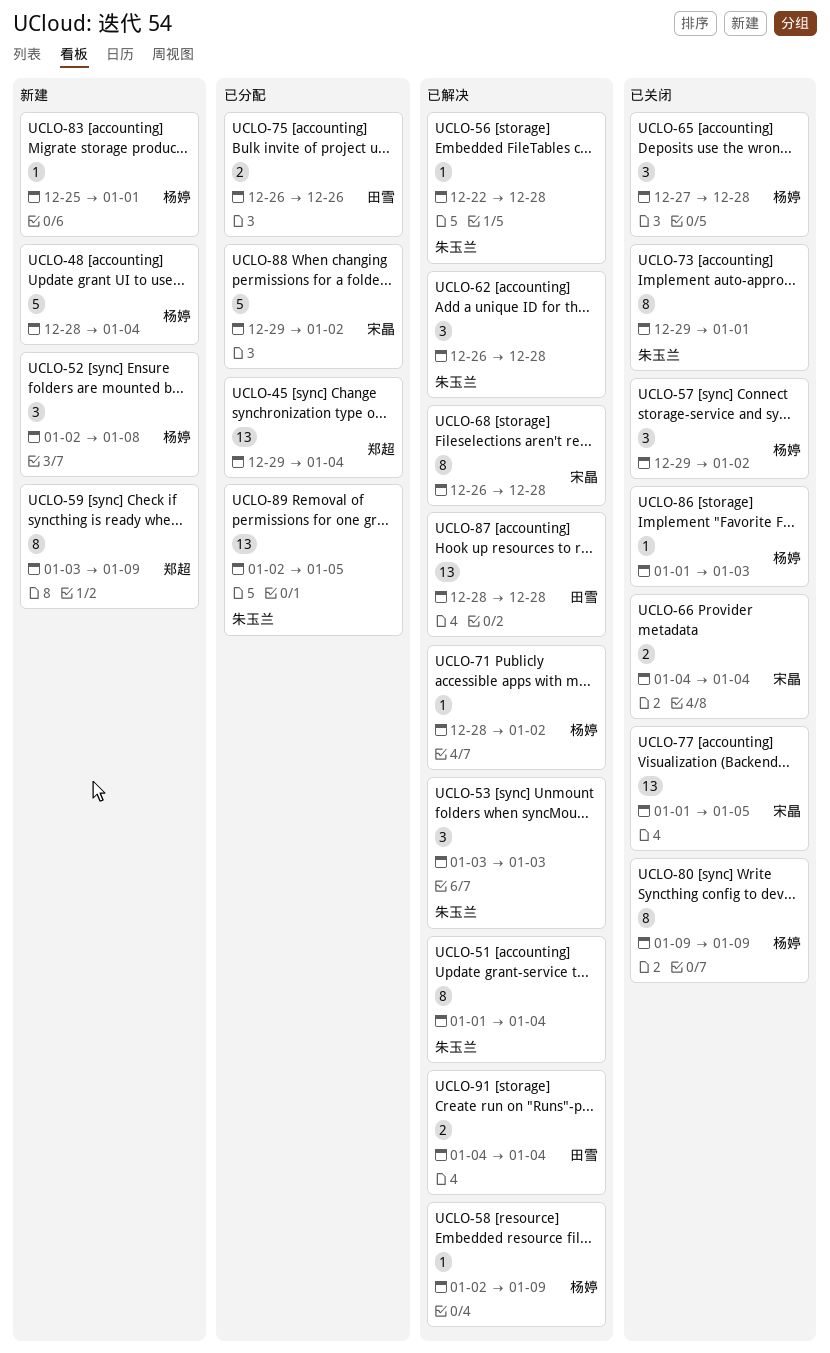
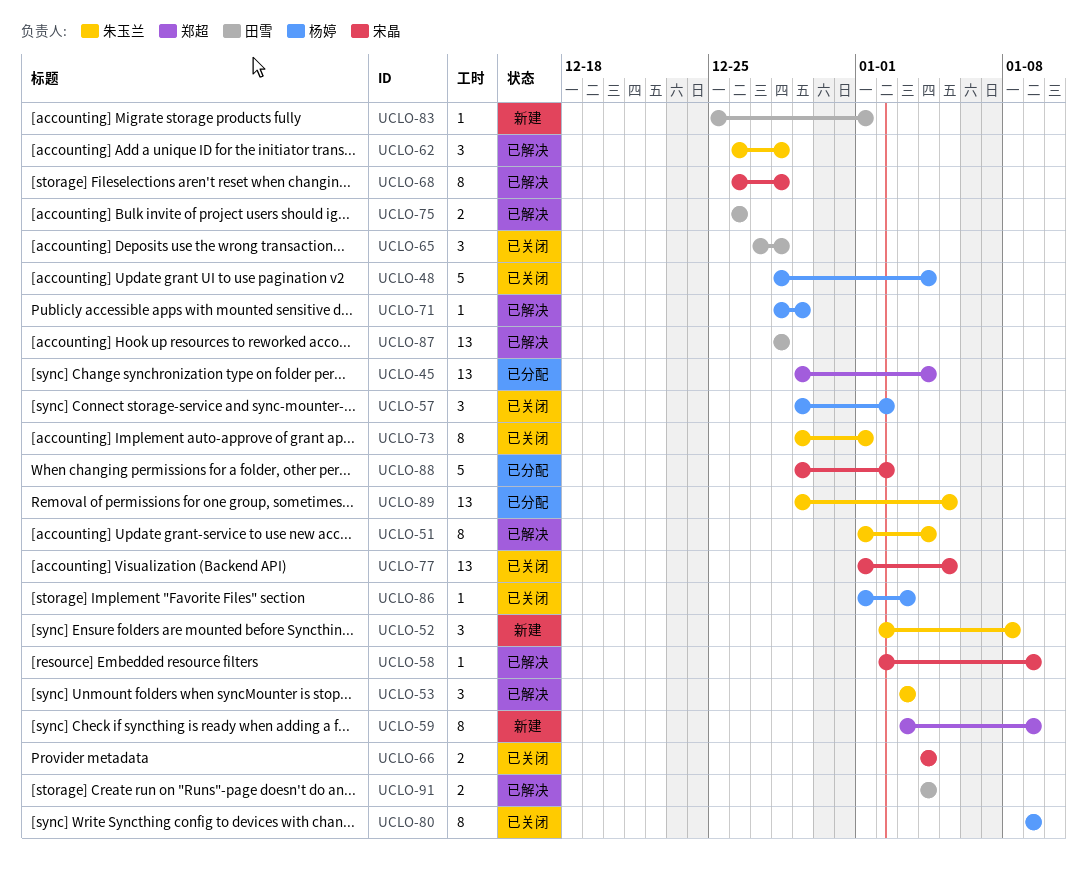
UCLO-48, status: 新建 -> 已关闭
UCLO-52, owner: 杨婷 -> 朱玉兰
UCLO-56: present -> none
UCLO-58, owner: 杨婷 -> 宋晶
UCLO-65, owner: 杨婷 -> 田雪
UCLO-71, due: Jan 2 -> Dec 29
UCLO-75, status: 已分配 -> 已解决
UCLO-83, owner: 杨婷 -> 田雪
UCLO-89, start: Jan 2 -> Dec 29

